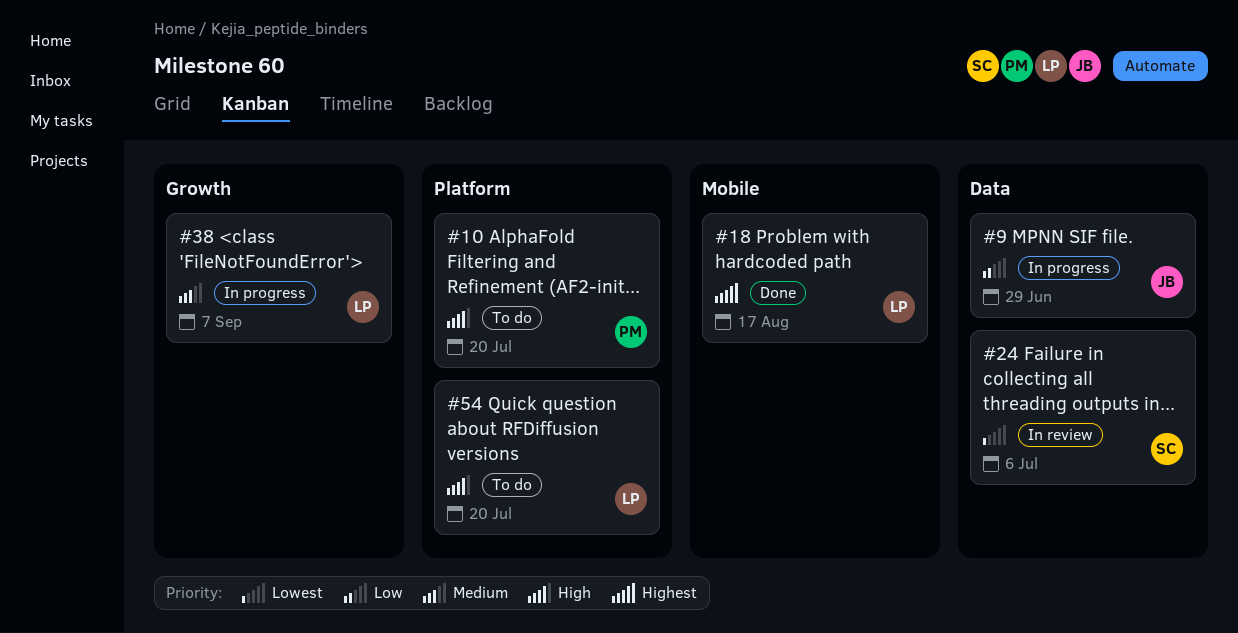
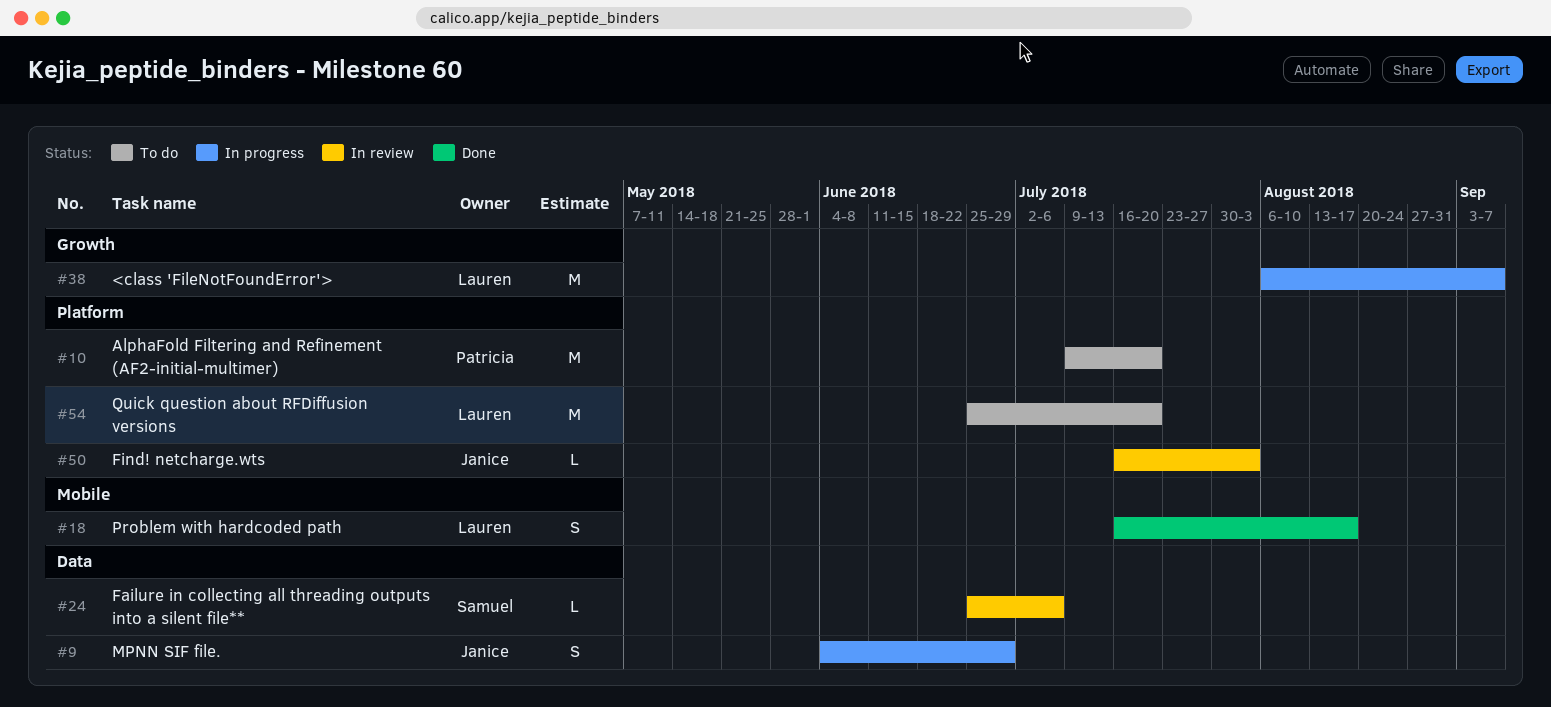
#50: none -> present

